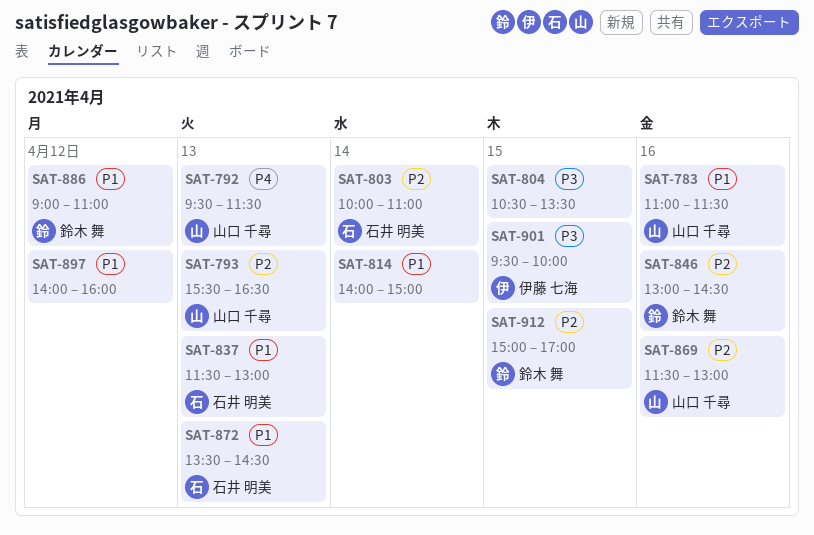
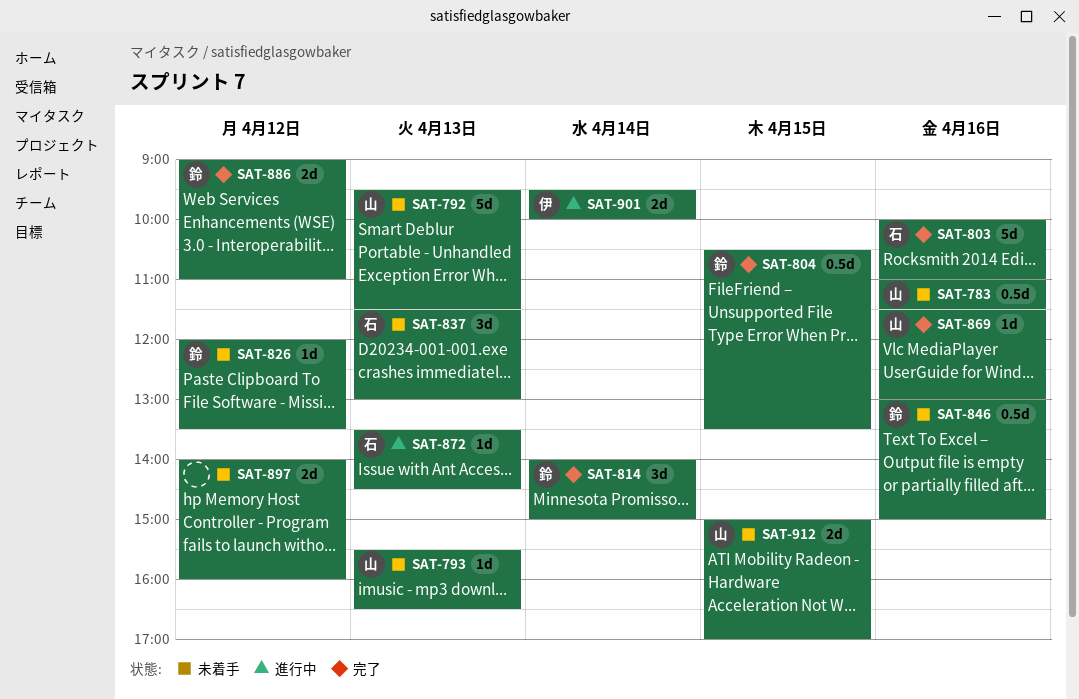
SAT-803, day: Apr 14 -> Apr 16
SAT-804, owner: none -> 鈴木 舞
SAT-814, owner: none -> 鈴木 舞
SAT-826: none -> present
SAT-846, ends: 14:30 -> 15:00
SAT-901, day: Apr 15 -> Apr 14
SAT-912, owner: 鈴木 舞 -> 山口 千尋

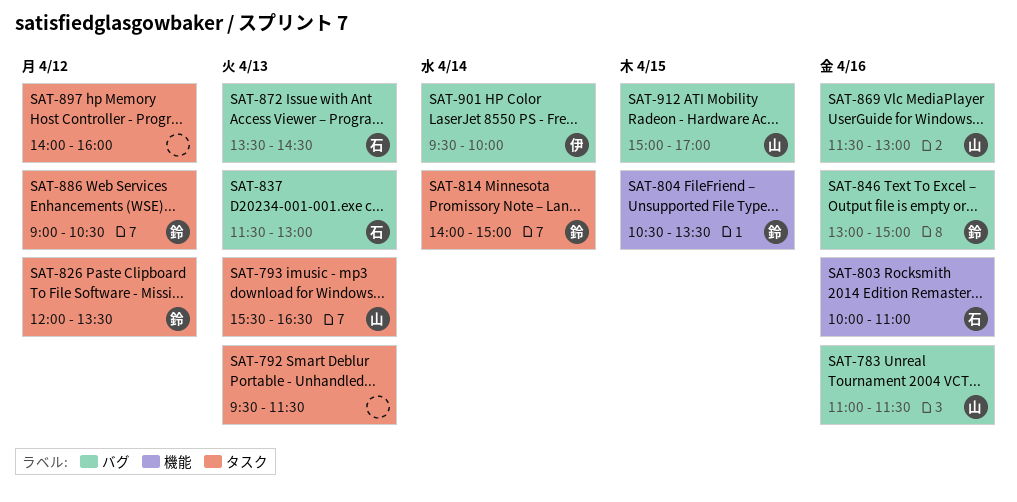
SAT-792, owner: 山 -> none
SAT-886, ends: 11:00 -> 10:30

